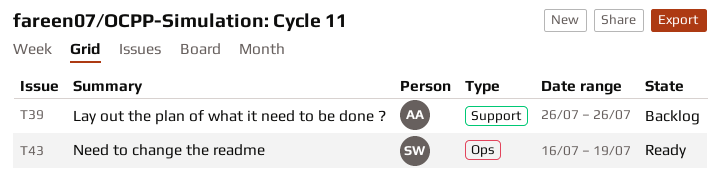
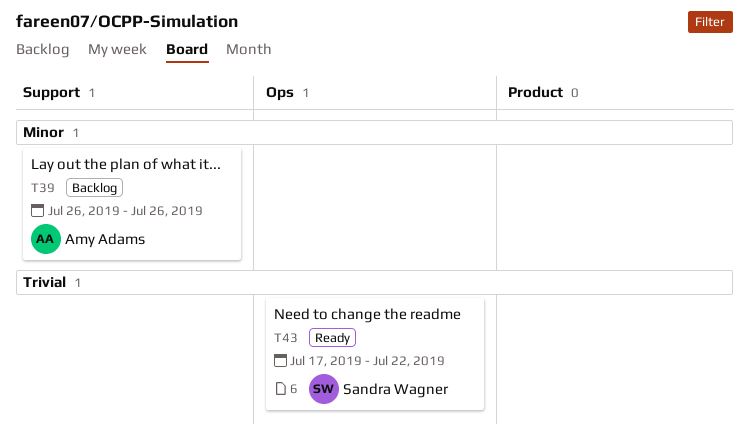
T43, start: Jul 16 -> Jul 17
T43, due: Jul 19 -> Jul 22

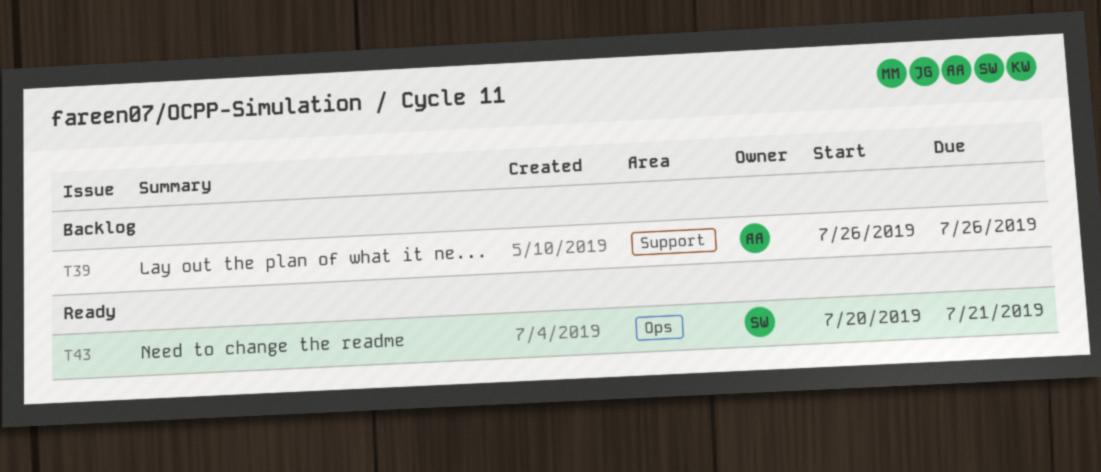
T43, start: Jul 17 -> Jul 20
T43, due: Jul 22 -> Jul 21

